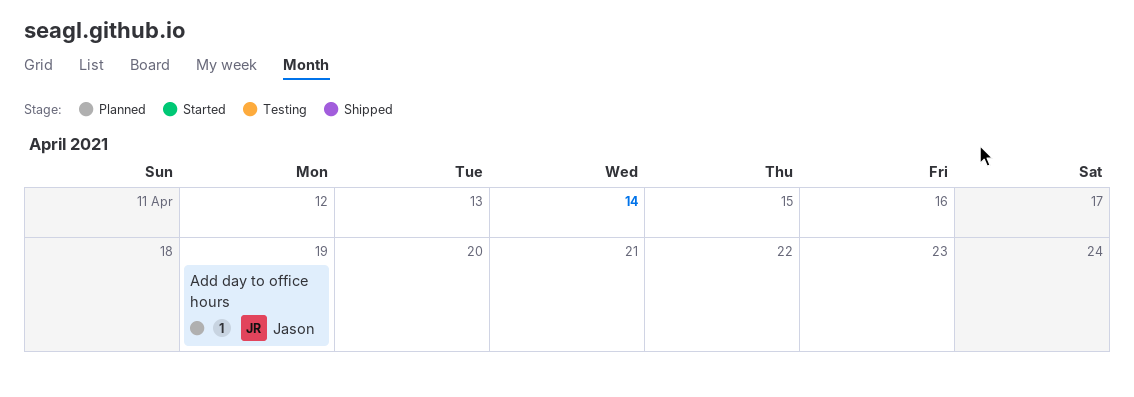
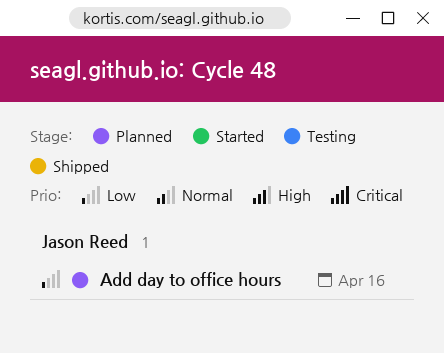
Add day to office hours, due: Apr 19 -> Apr 16

